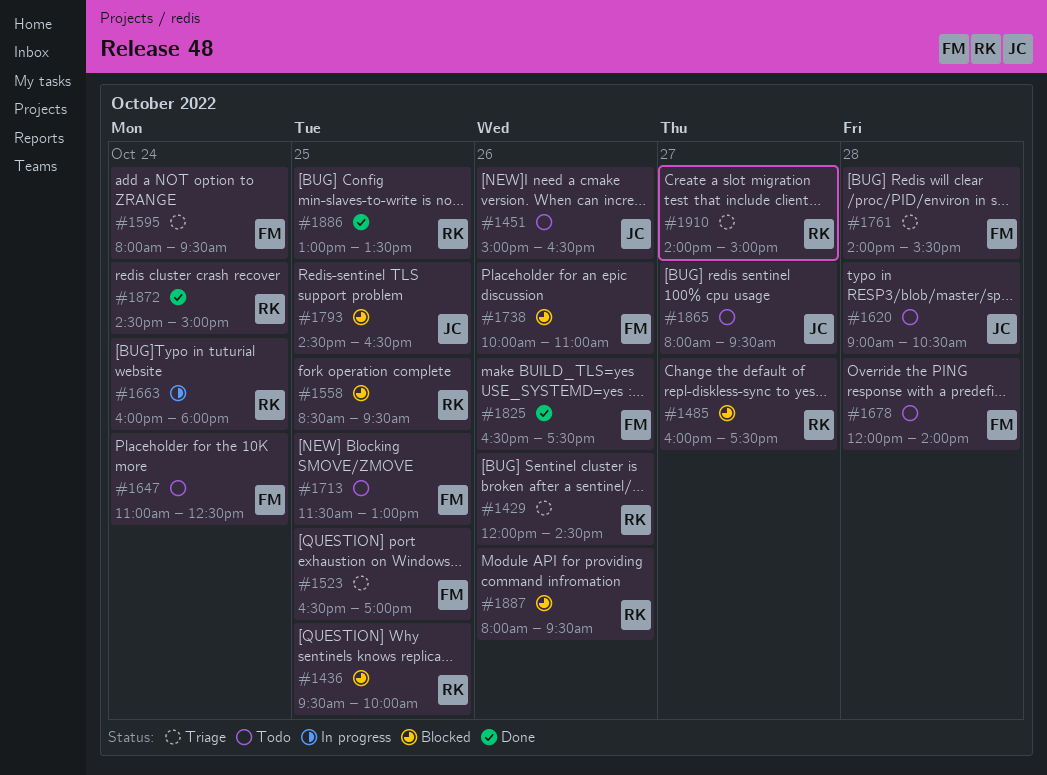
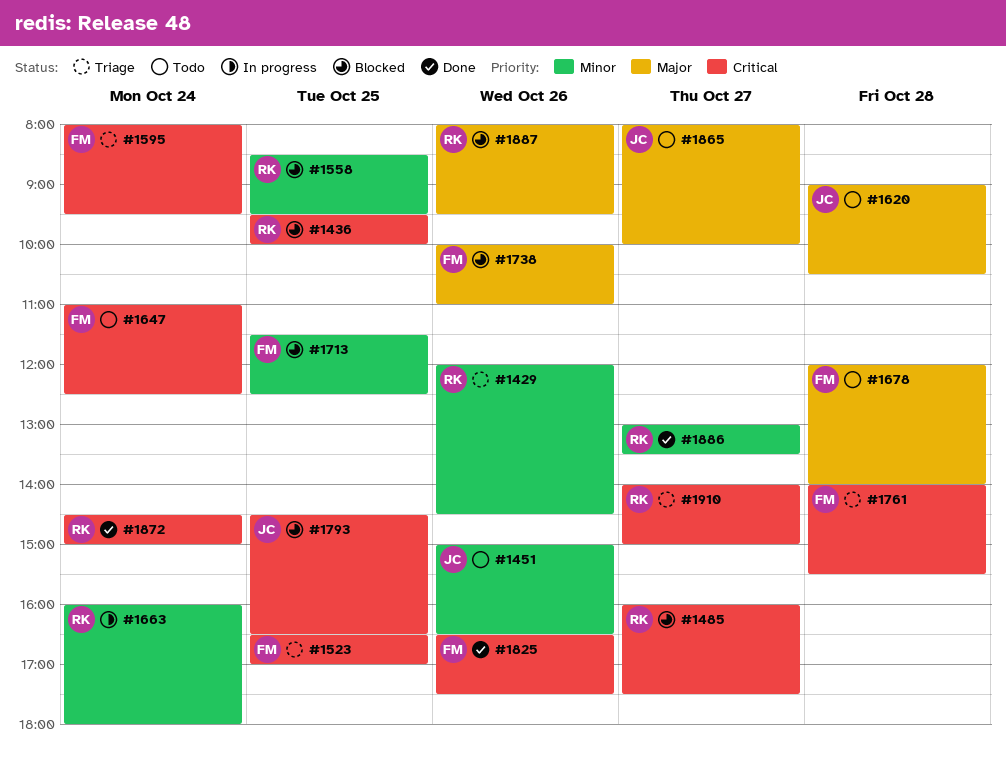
#1713, status: Todo -> Blocked
#1713, ends: 13:00 -> 12:30
#1865, ends: 09:30 -> 10:00
#1886, day: Oct 25 -> Oct 27

